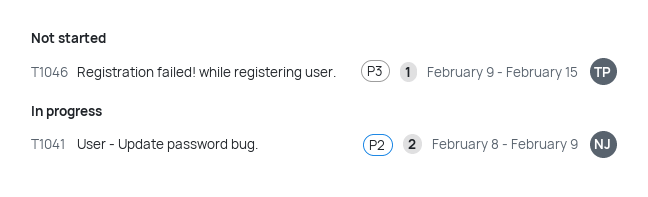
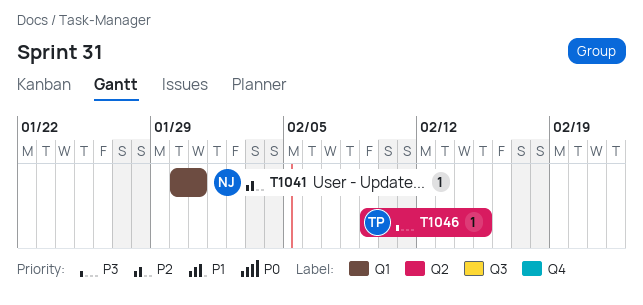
T1041, estimate: 2 -> 1
T1041, start: Feb 8 -> Jan 30
T1041, due: Feb 9 -> Jan 31

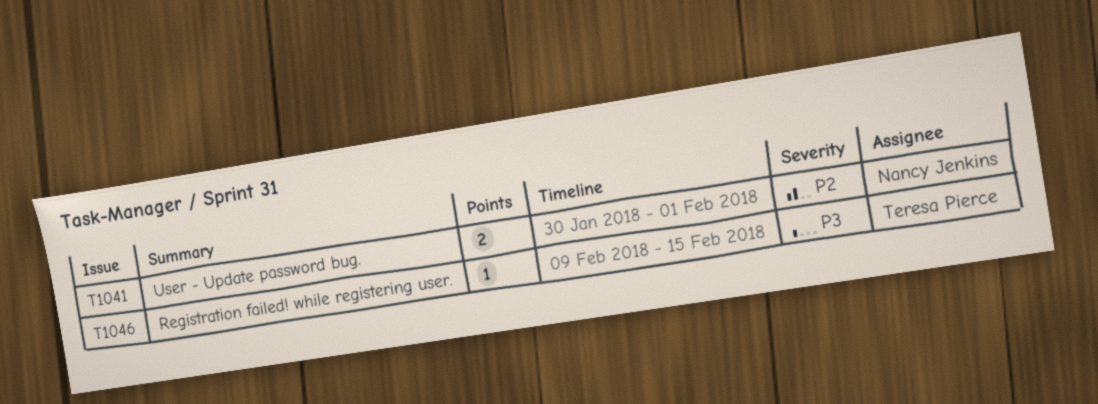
T1041, estimate: 1 -> 2
T1041, due: Jan 31 -> Feb 1

